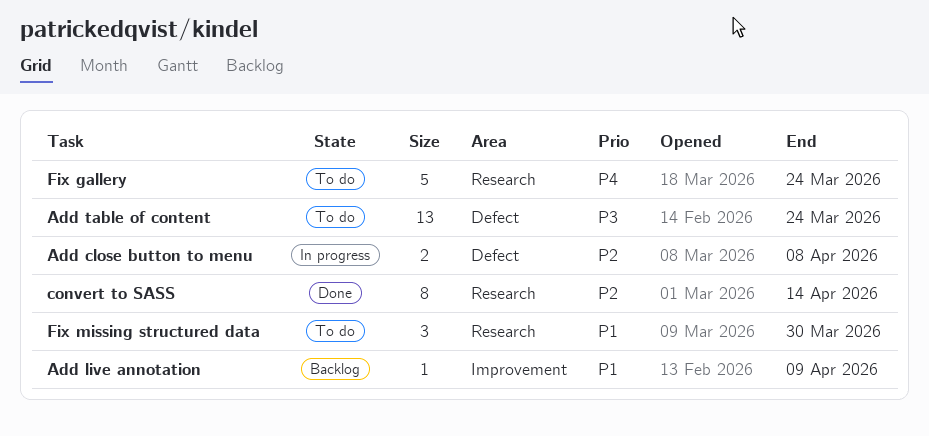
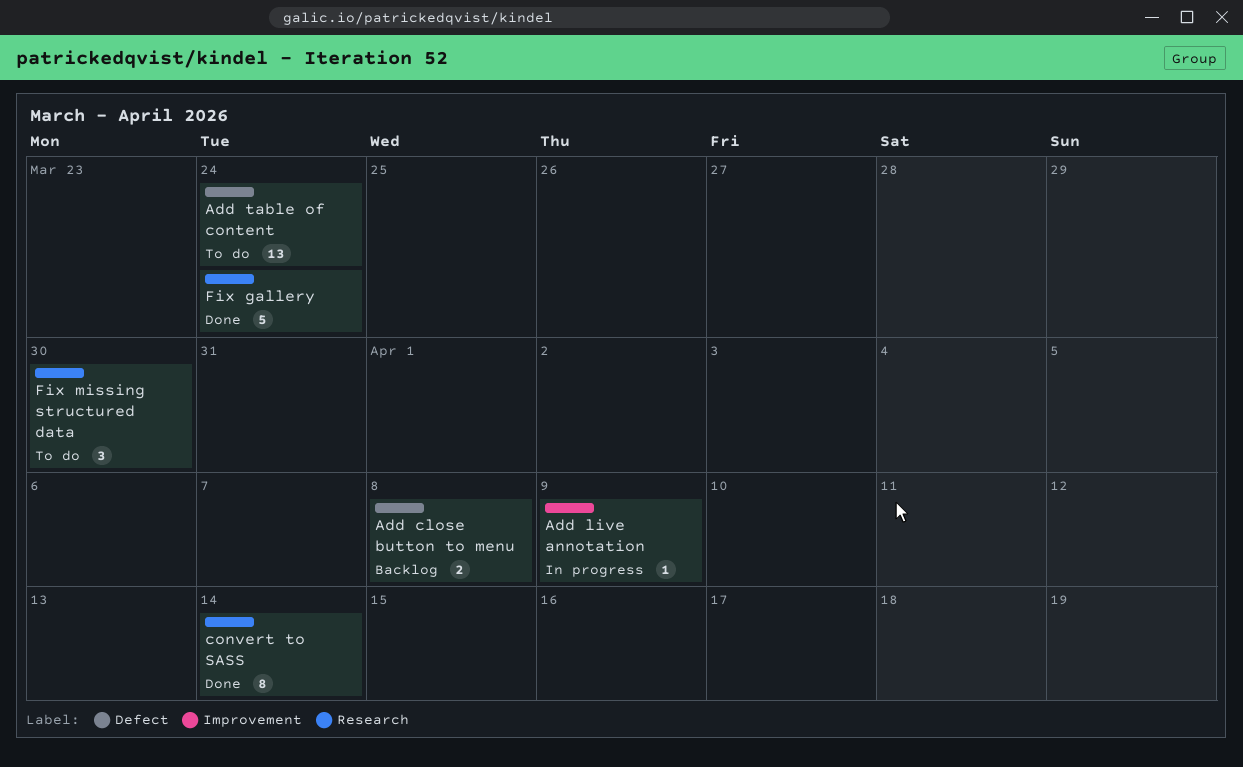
Add close button to menu, status: In progress -> Backlog
Add live annotation, status: Backlog -> In progress
Fix gallery, status: To do -> Done

